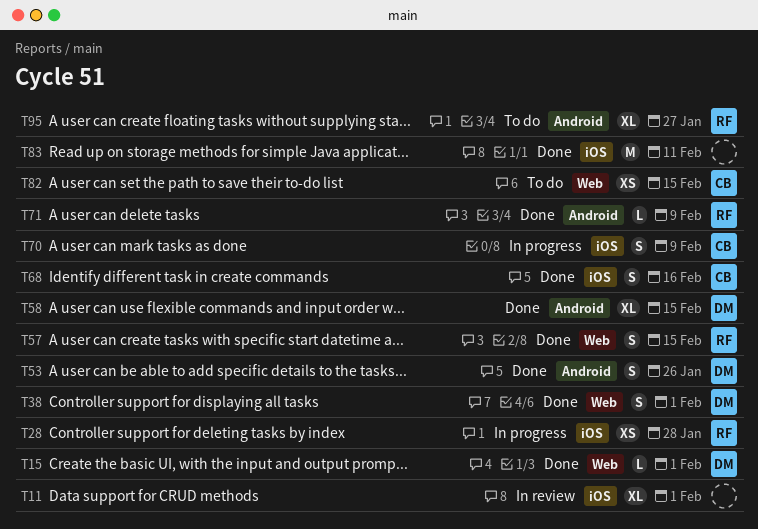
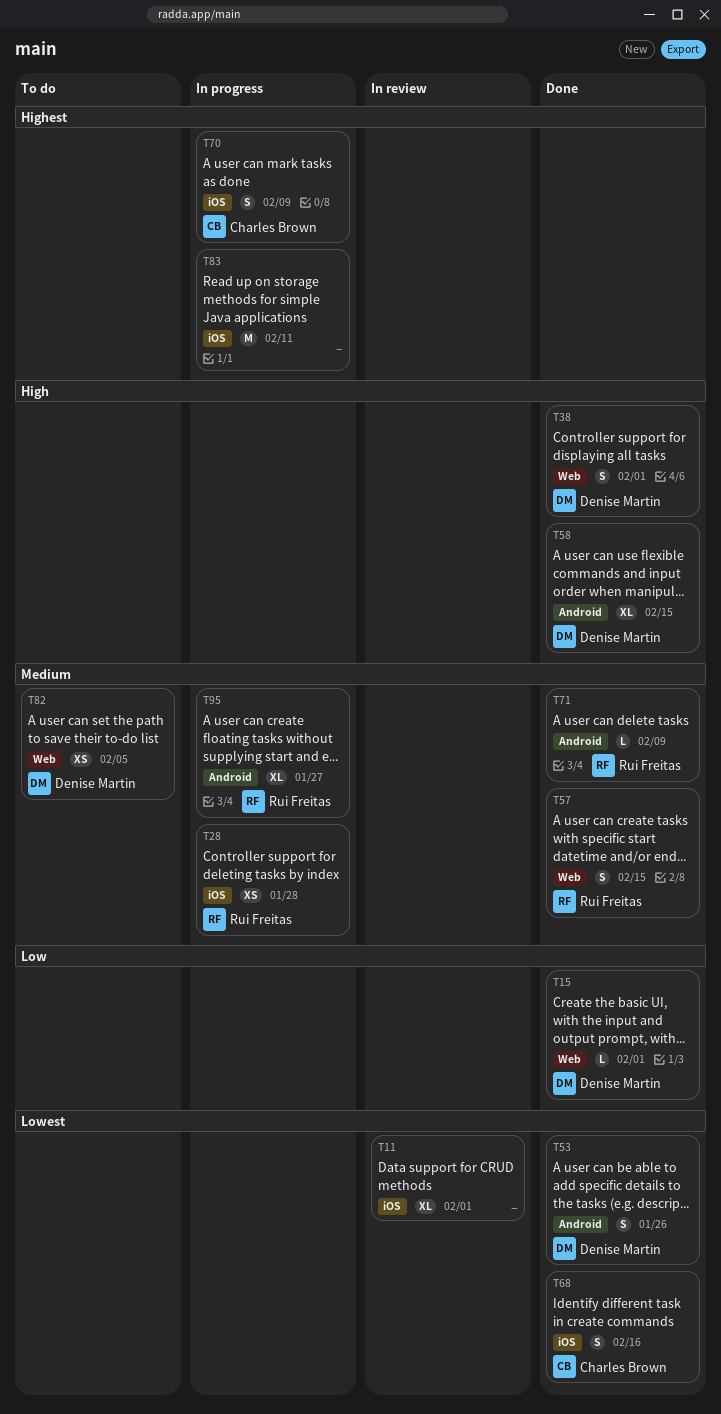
T82, owner: Charles Brown -> Denise Martin
T82, due: Feb 15 -> Feb 5
T83, status: Done -> In progress
T95, status: To do -> In progress

